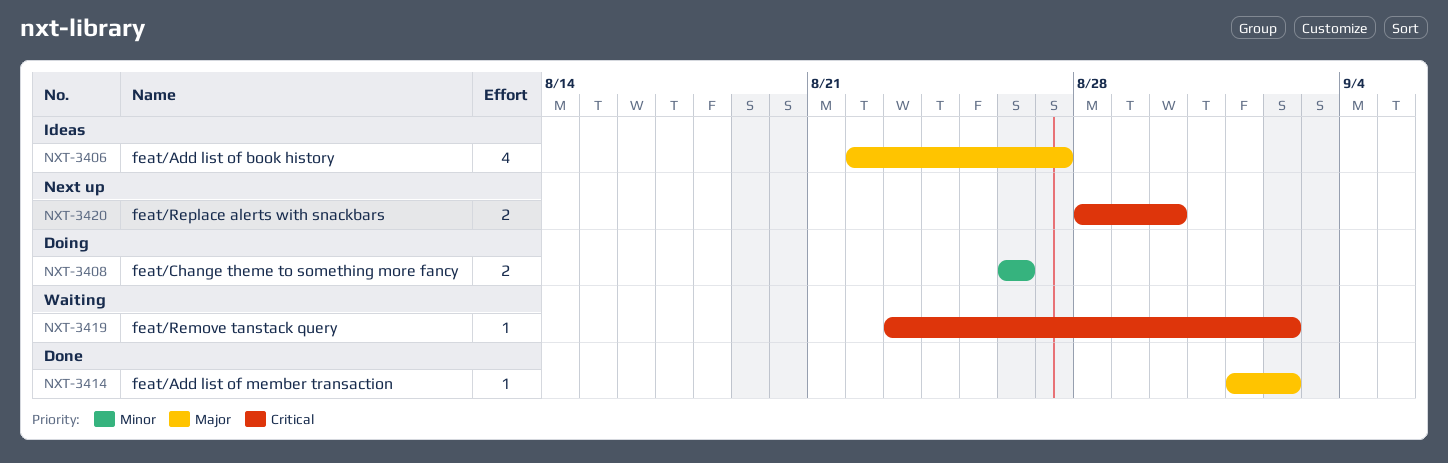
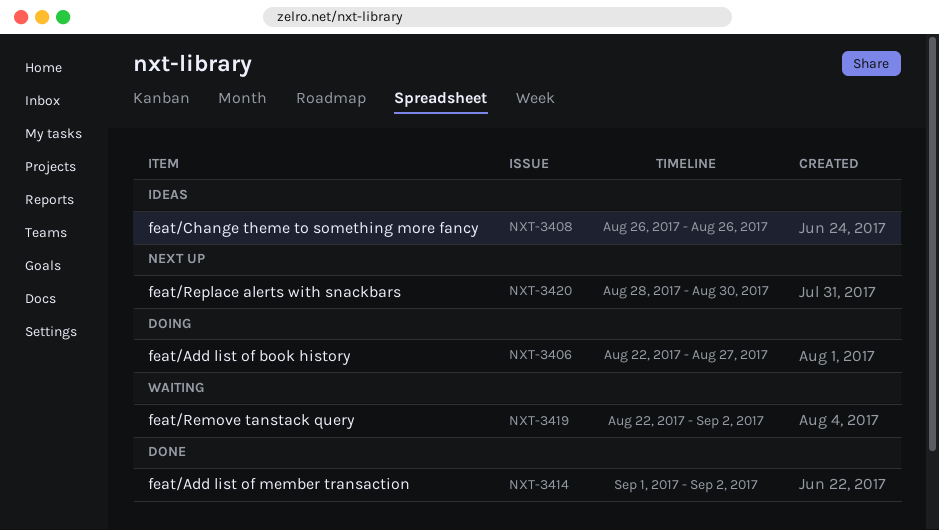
NXT-3406, status: Ideas -> Doing
NXT-3408, status: Doing -> Ideas
NXT-3419, start: Aug 23 -> Aug 22

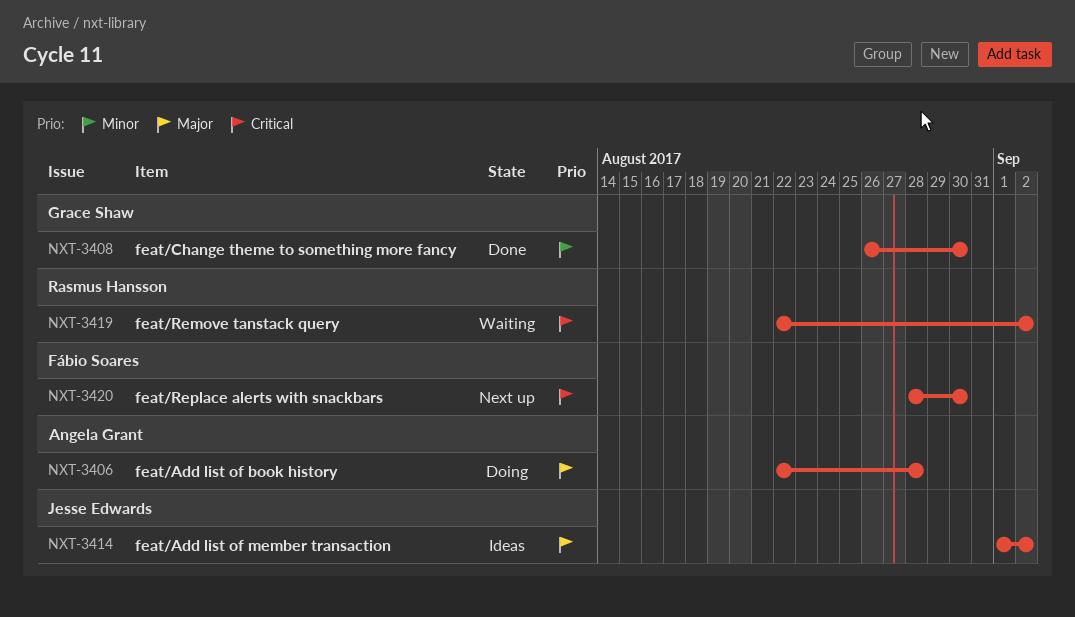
NXT-3406, due: Aug 27 -> Aug 28
NXT-3408, status: Ideas -> Done
NXT-3408, due: Aug 26 -> Aug 30
NXT-3414, status: Done -> Ideas

